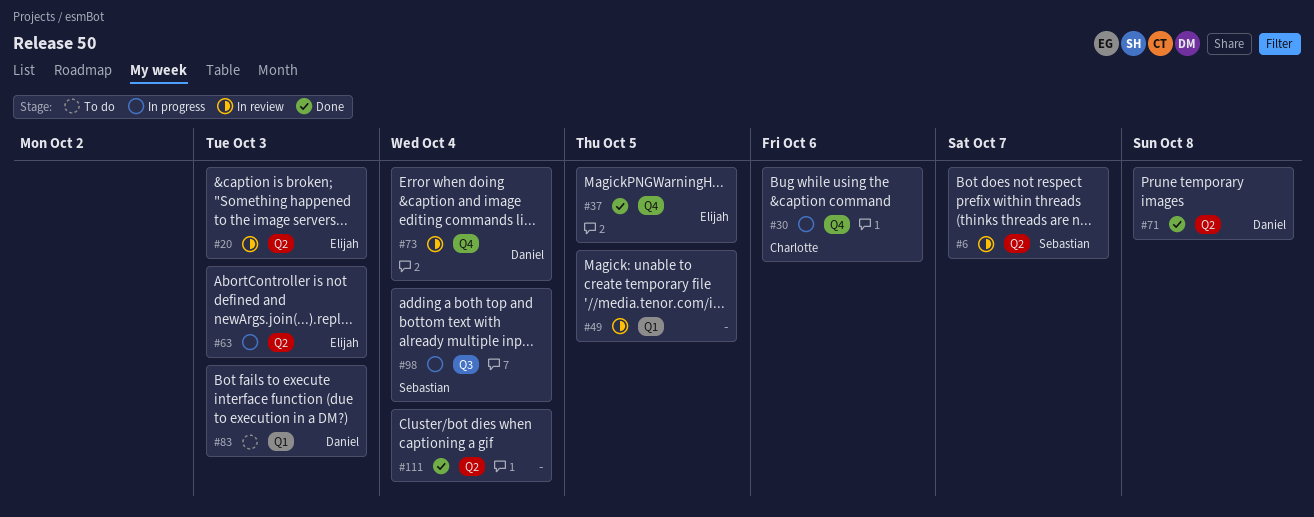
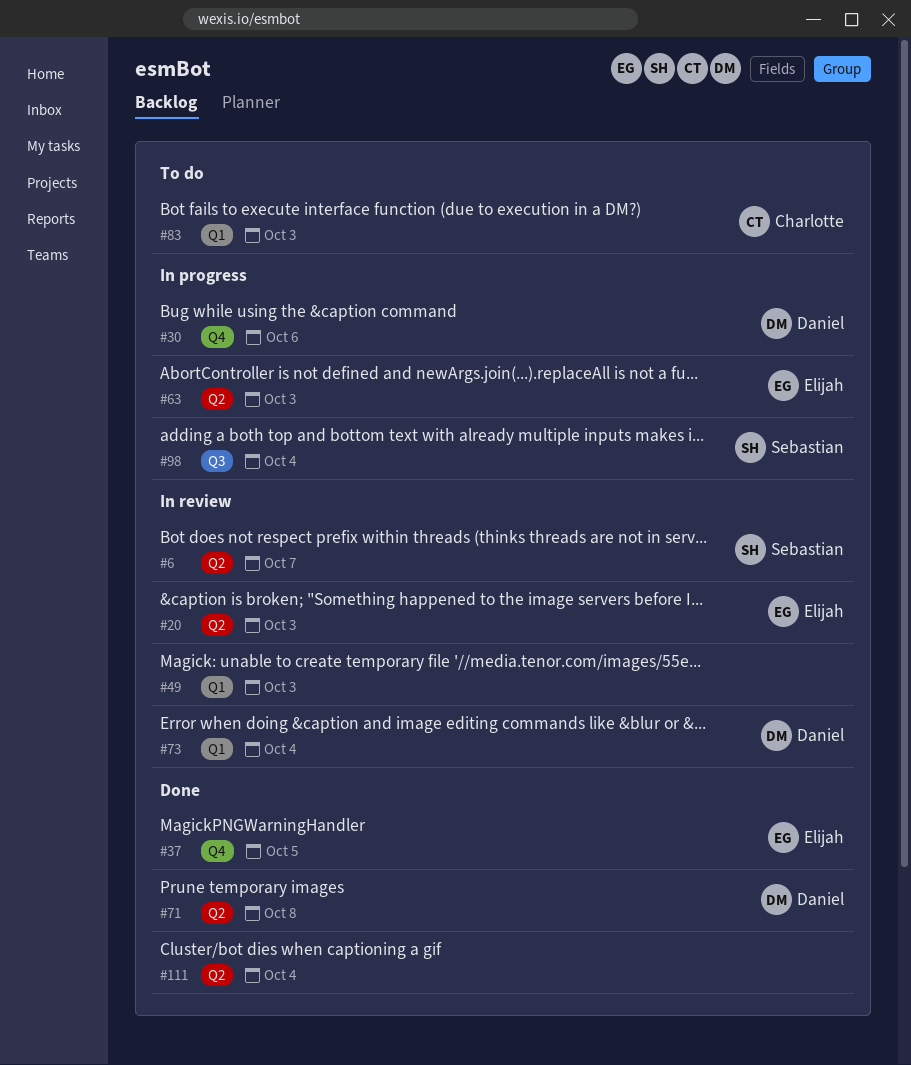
#30, owner: Charlotte -> Daniel
#49, due: Oct 5 -> Oct 3
#73, label: Q4 -> Q1
#83, owner: Daniel -> Charlotte

